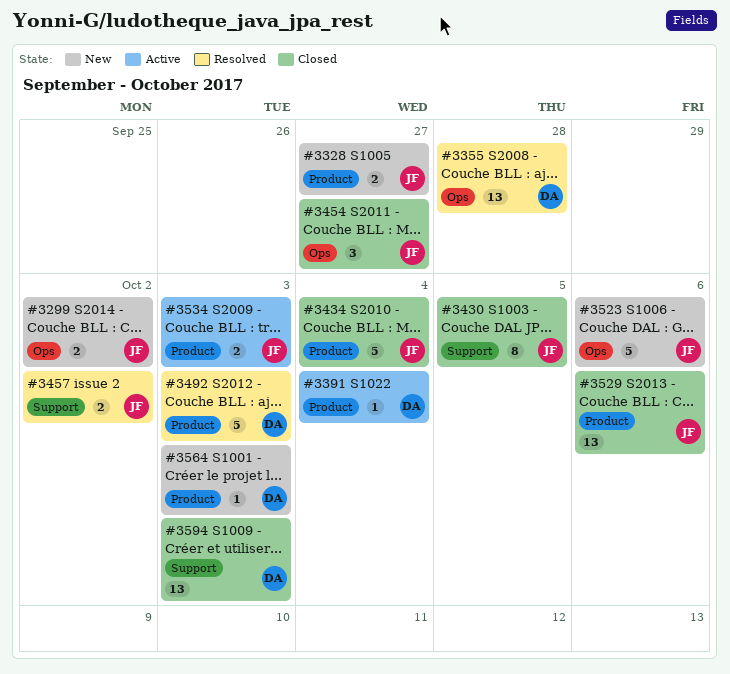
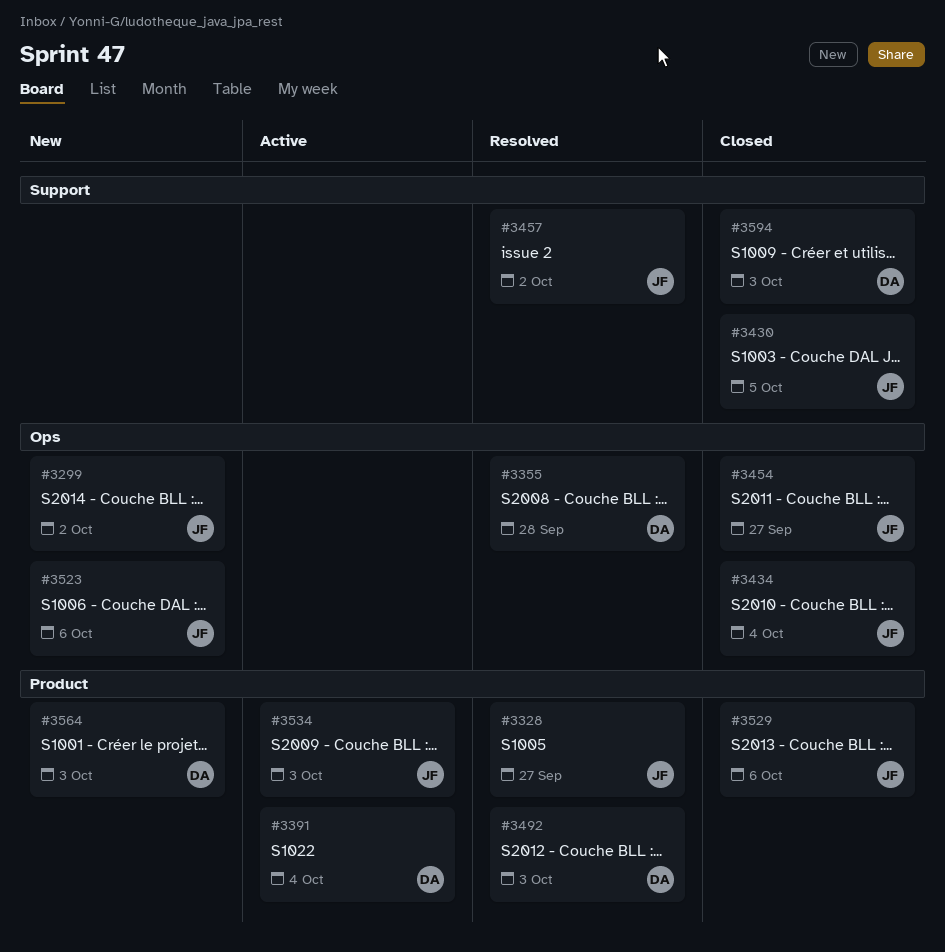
#3328, status: New -> Resolved
#3434, label: Product -> Ops

